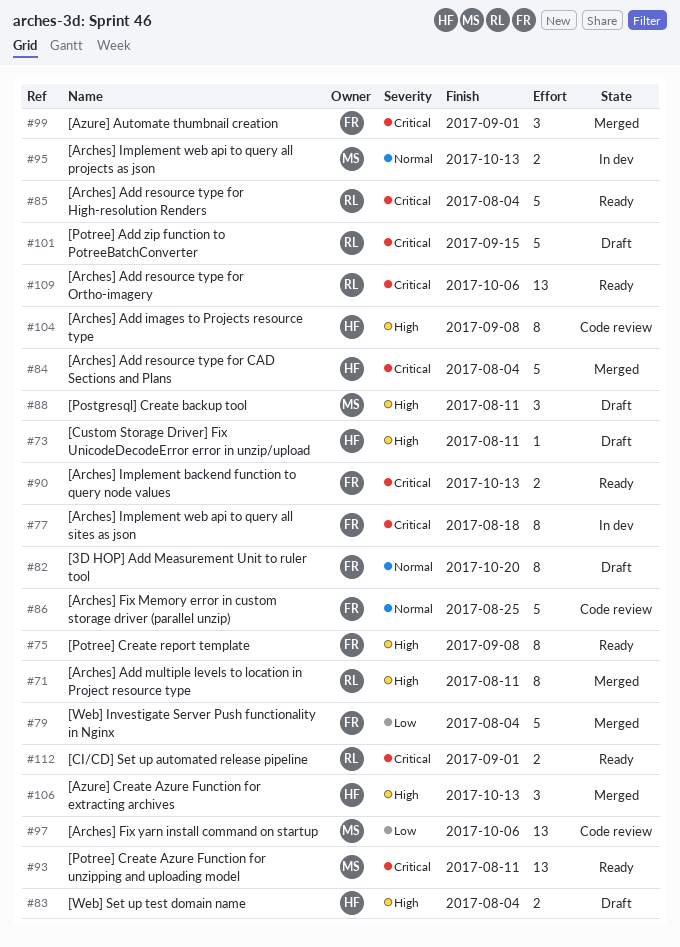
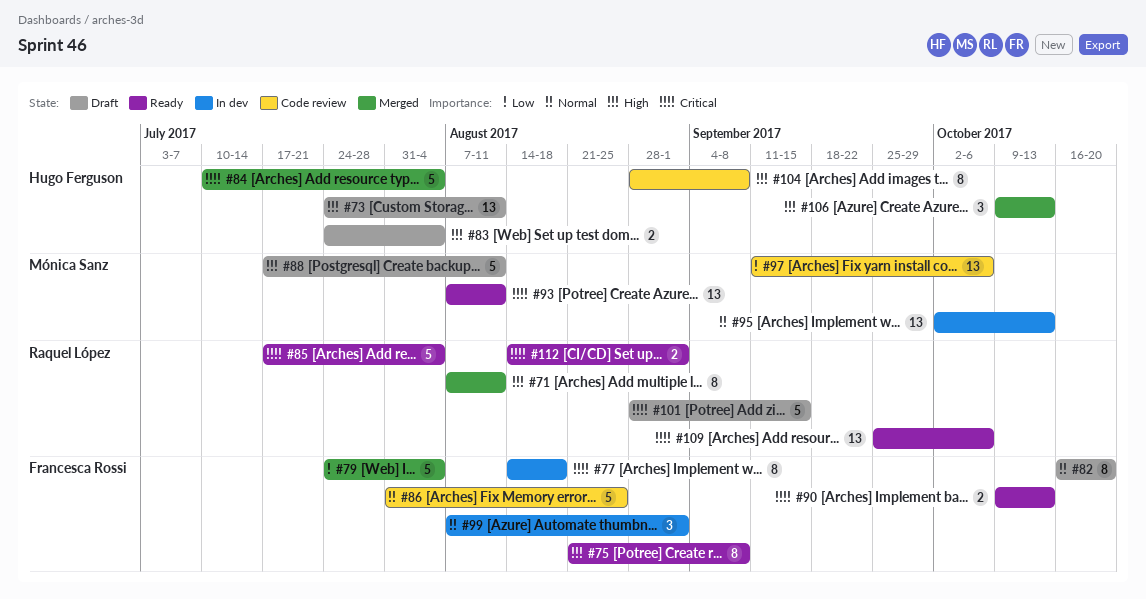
#73, estimate: 1 -> 13
#88, estimate: 3 -> 5
#95, estimate: 2 -> 13
#99, status: Merged -> In dev
#99, priority: Critical -> Normal

